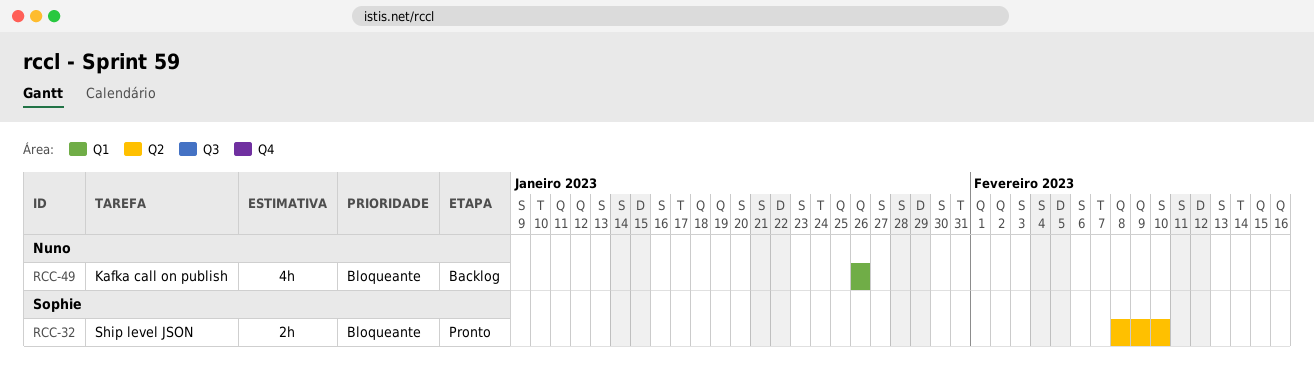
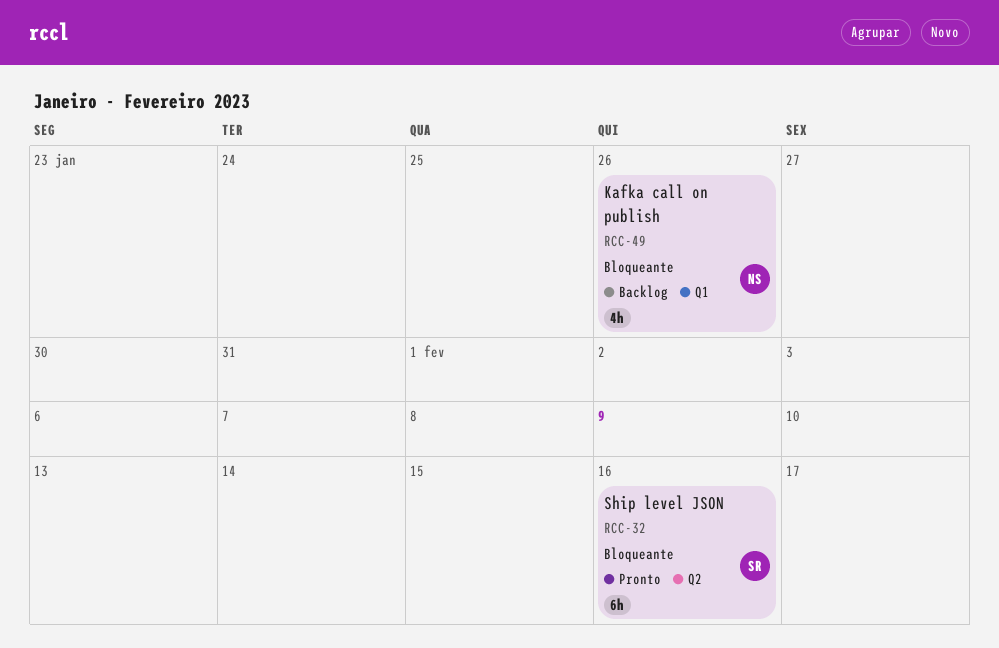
RCC-32, estimate: 2h -> 6h
RCC-32, due: Feb 10 -> Feb 16

